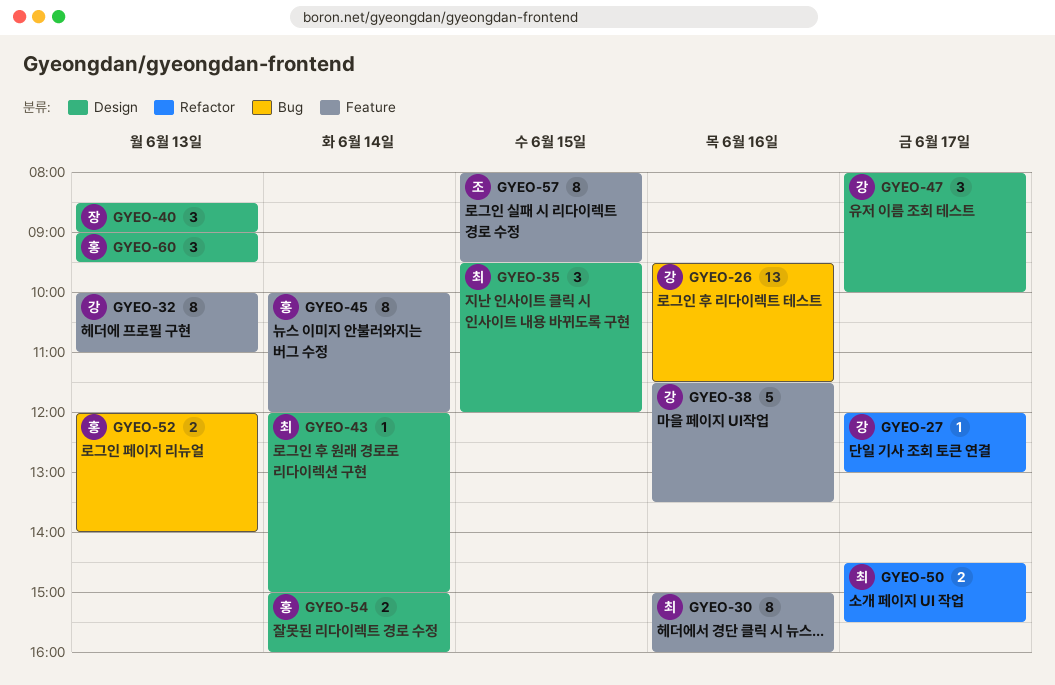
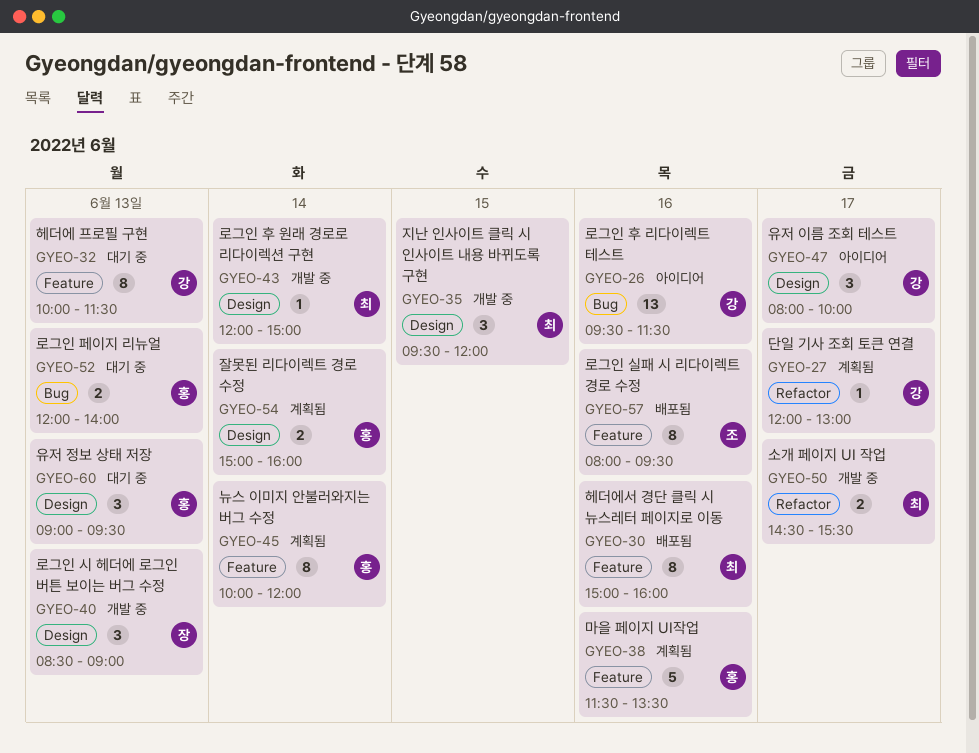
GYEO-32, ends: 11:00 -> 11:30
GYEO-38, owner: 강 -> 홍
GYEO-57, day: Jun 15 -> Jun 16

